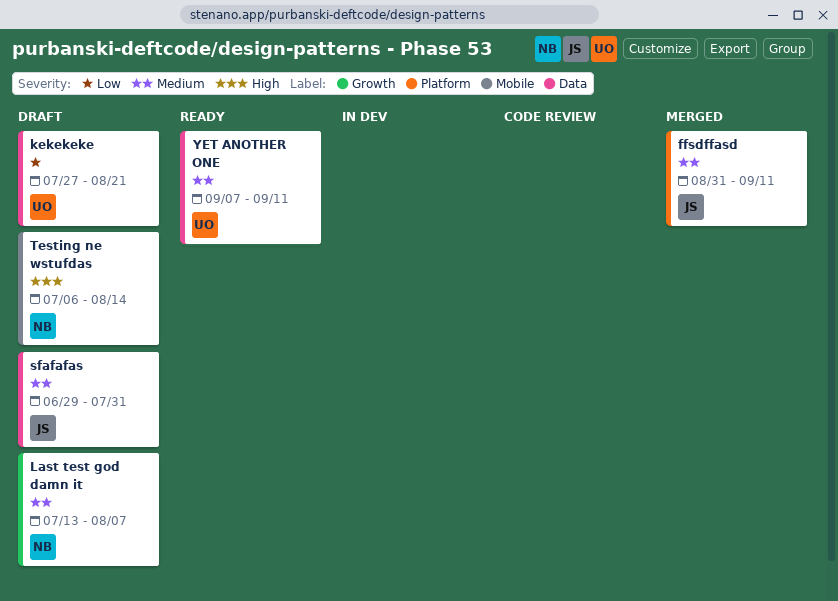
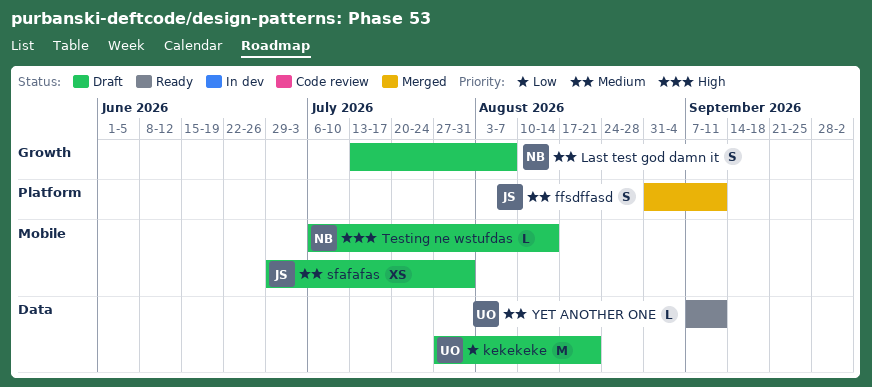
sfafafas, label: Data -> Mobile

